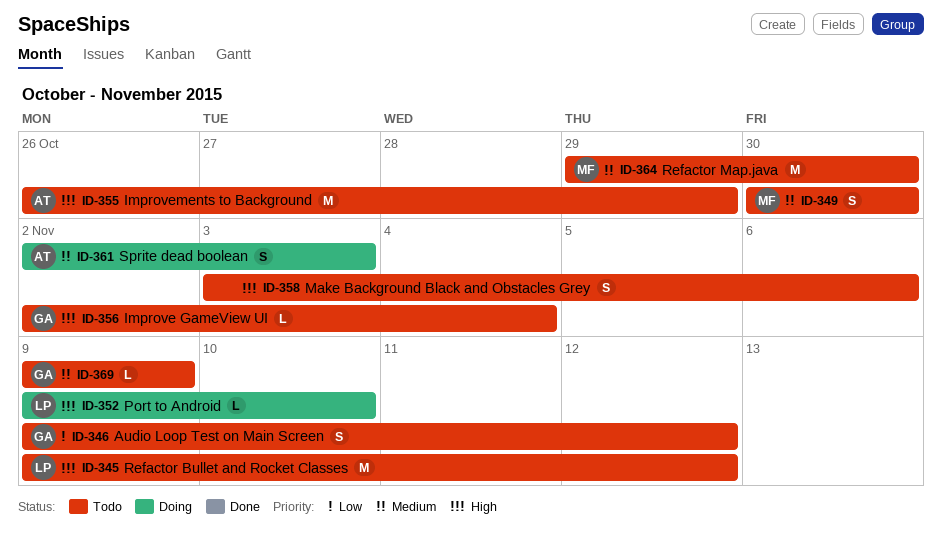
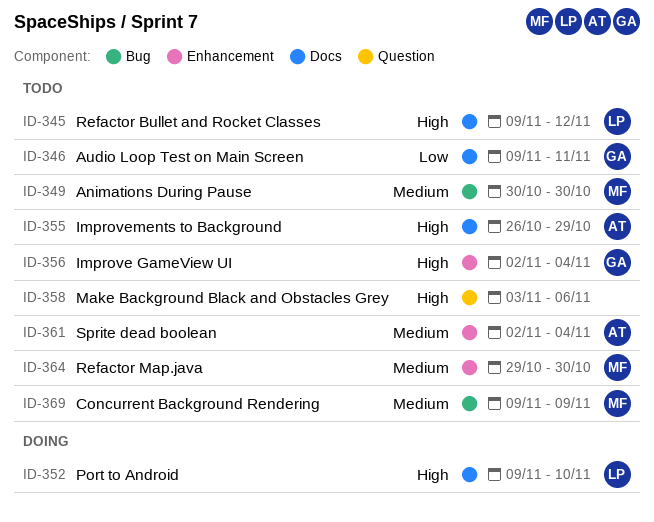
ID-346, due: Nov 12 -> Nov 11
ID-361, status: Doing -> Todo
ID-361, due: Nov 3 -> Nov 4
ID-369, owner: GA -> MF

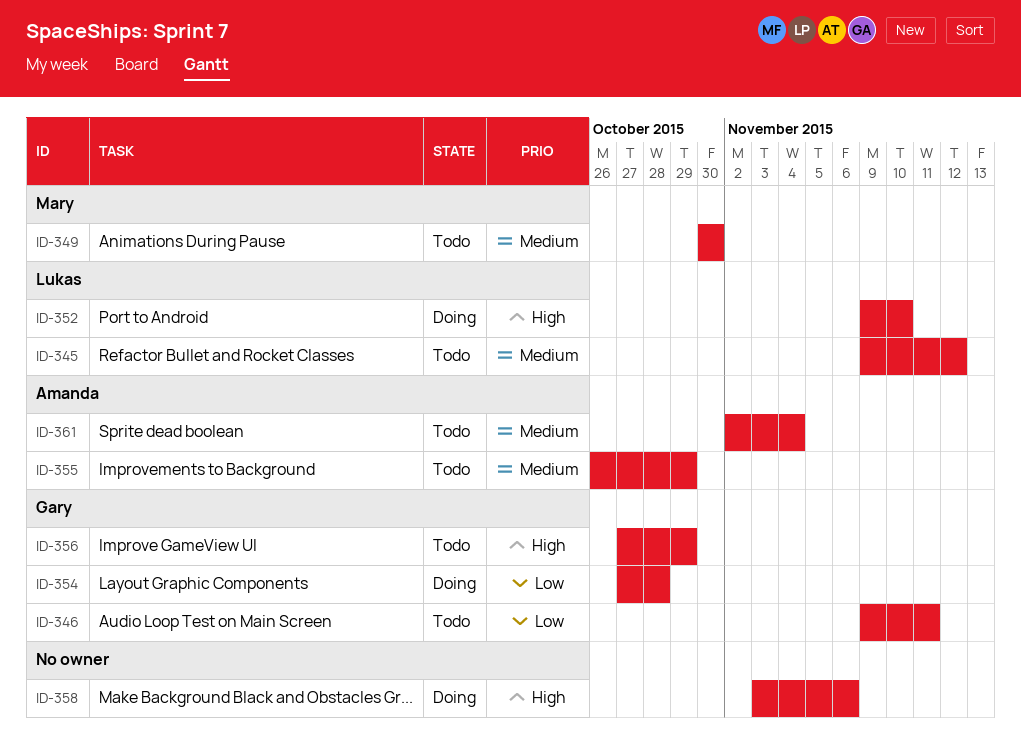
ID-345, priority: High -> Medium
ID-354: none -> present
ID-355, priority: High -> Medium
ID-356, start: Nov 2 -> Oct 27
ID-356, due: Nov 4 -> Oct 29
ID-358, status: Todo -> Doing
ID-364: present -> none
ID-369: present -> none

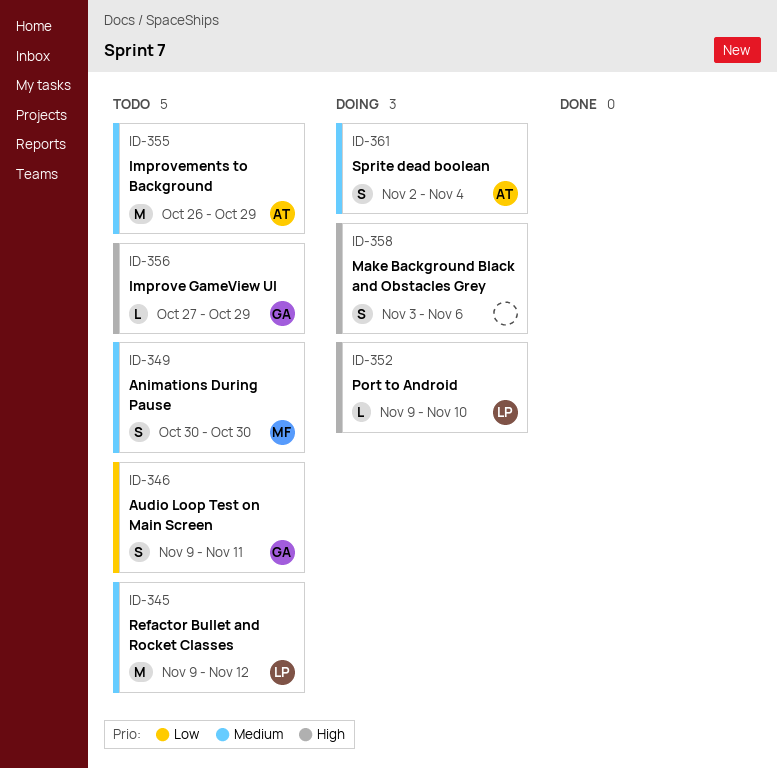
ID-354: present -> none
ID-361, status: Todo -> Doing

